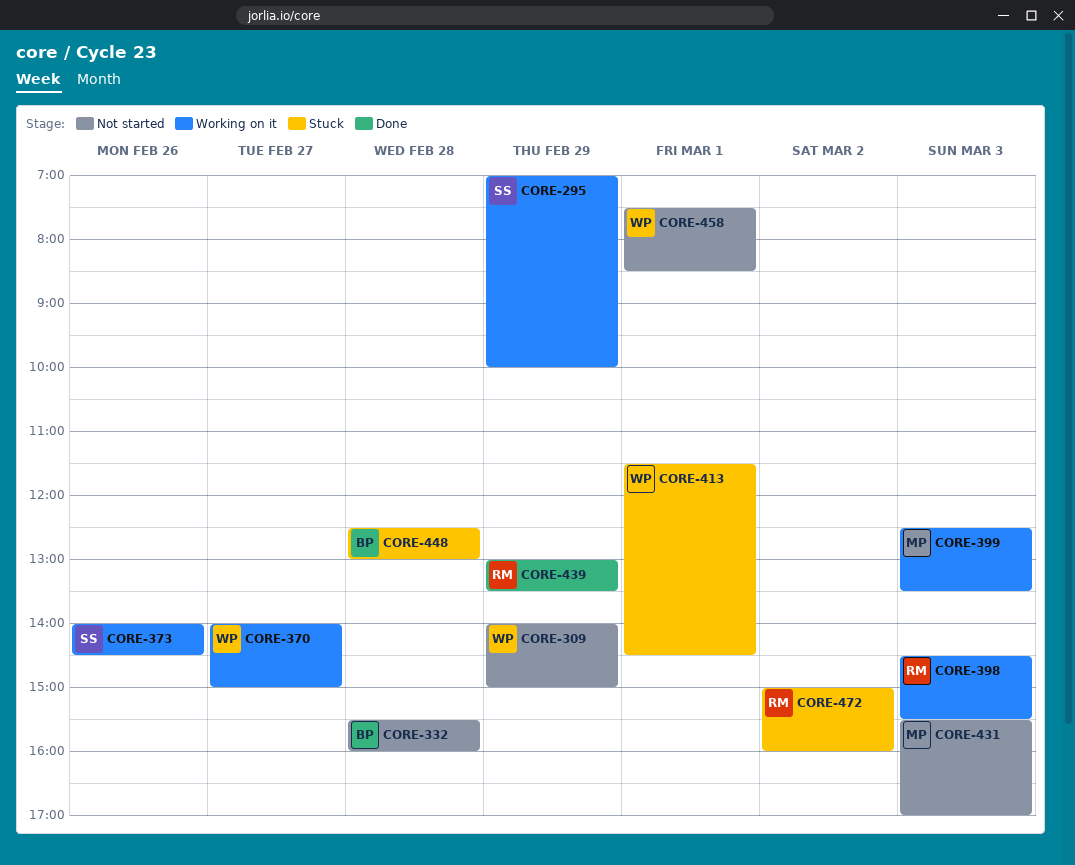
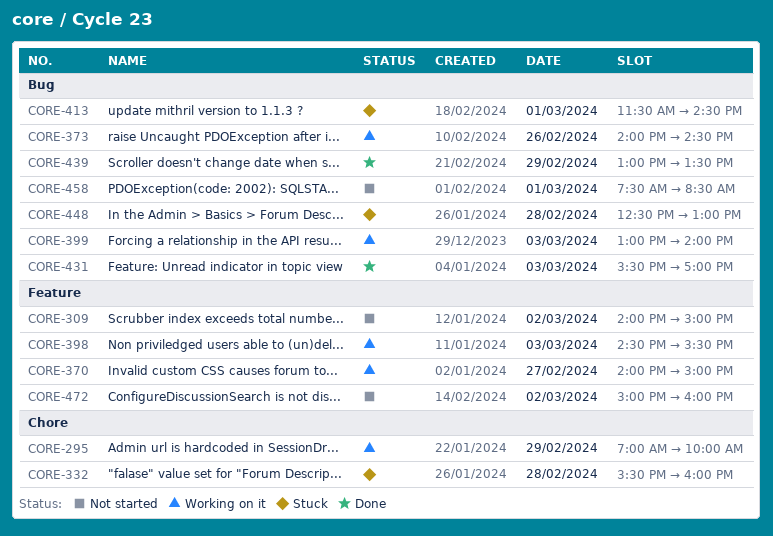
CORE-309, day: Feb 29 -> Mar 2
CORE-332, status: Not started -> Stuck
CORE-399, begins: 12:30 -> 13:00
CORE-399, ends: 13:30 -> 14:00
CORE-431, status: Not started -> Done
CORE-472, status: Stuck -> Not started

